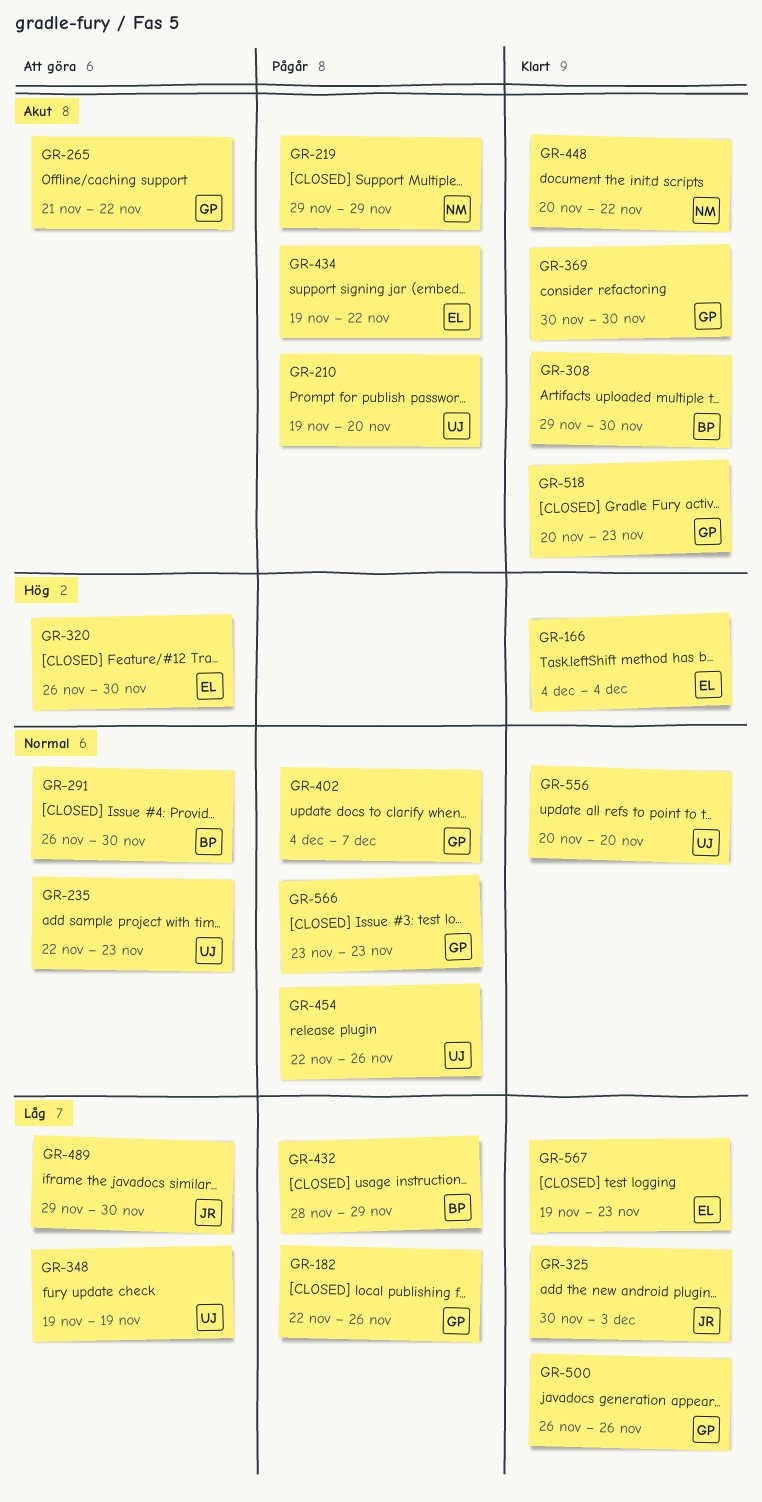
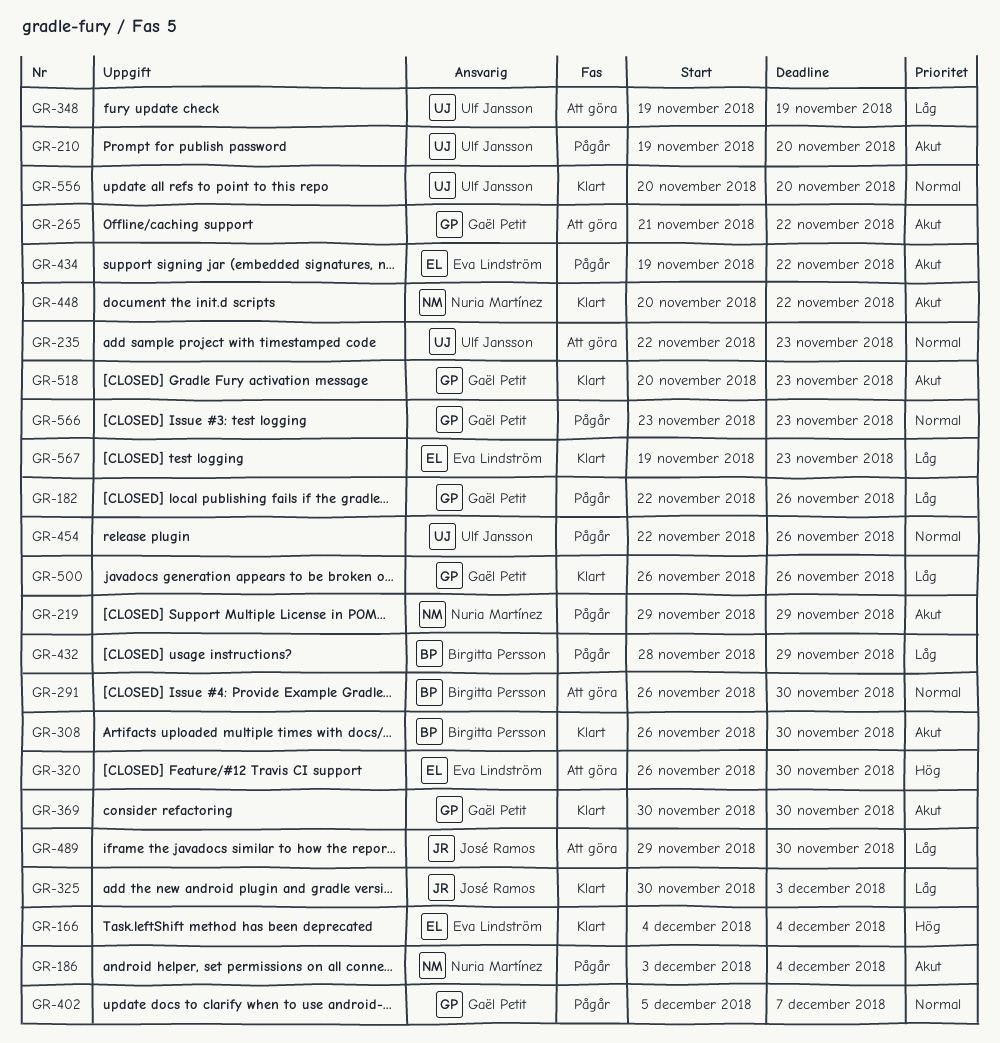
GR-186: none -> present
GR-308, start: Nov 29 -> Nov 26
GR-402, start: Dec 4 -> Dec 5

